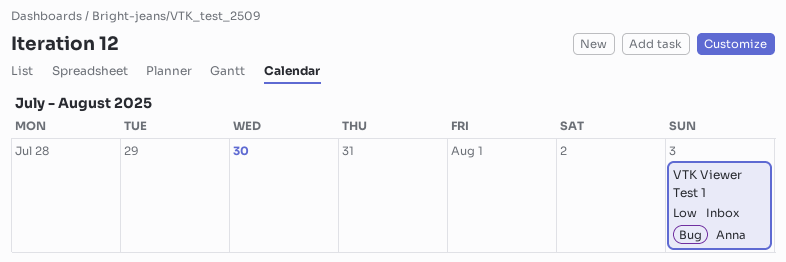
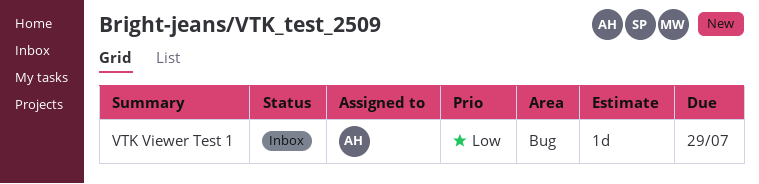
VTK Viewer Test 1, due: Aug 3 -> Jul 29

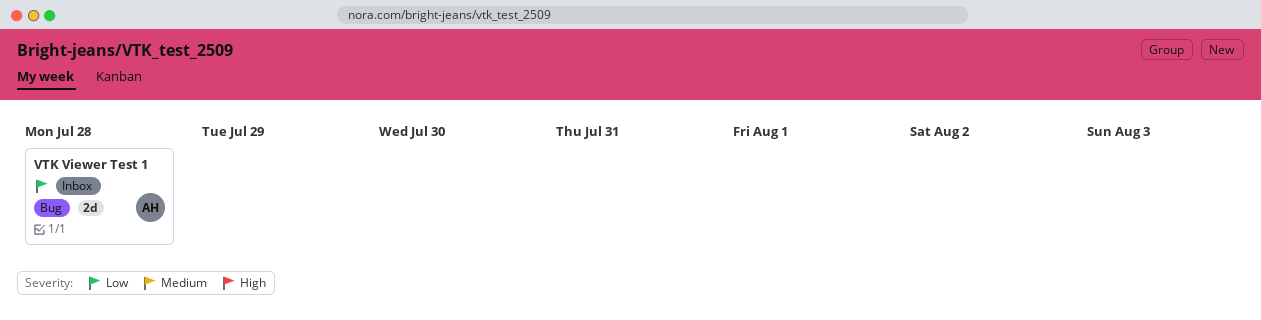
VTK Viewer Test 1, estimate: 1d -> 2d
VTK Viewer Test 1, due: Jul 29 -> Jul 28

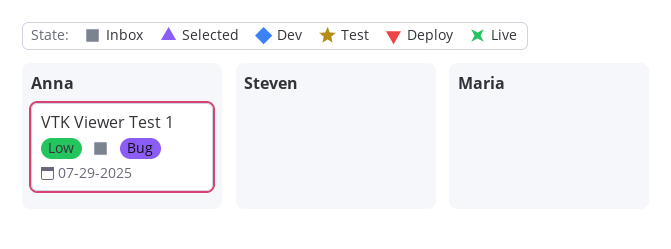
VTK Viewer Test 1, due: Jul 28 -> Jul 29

